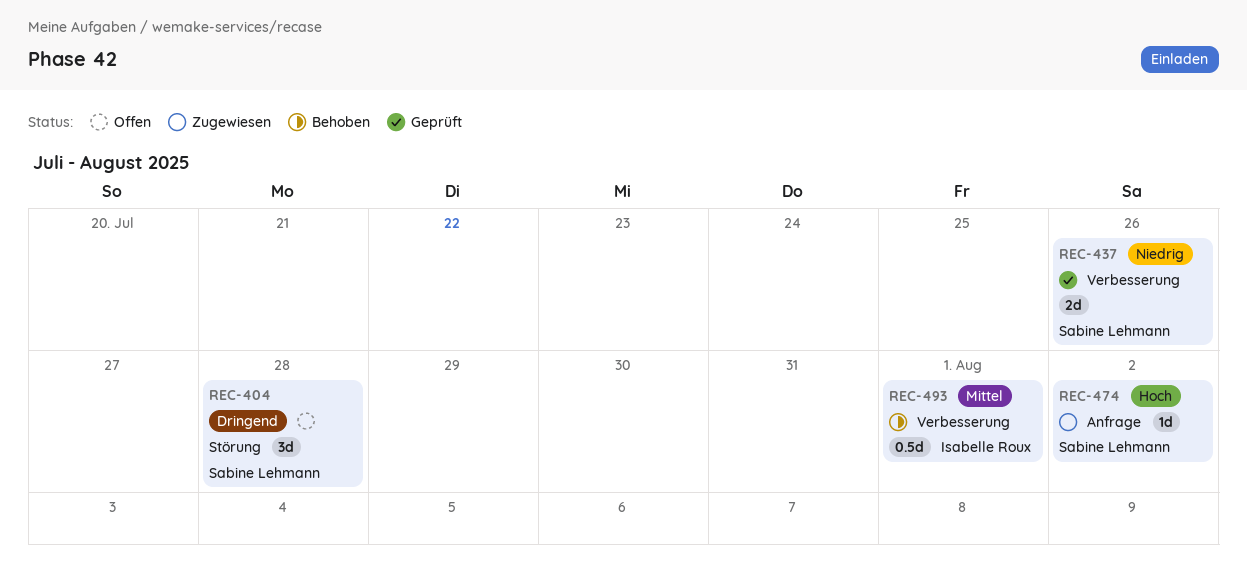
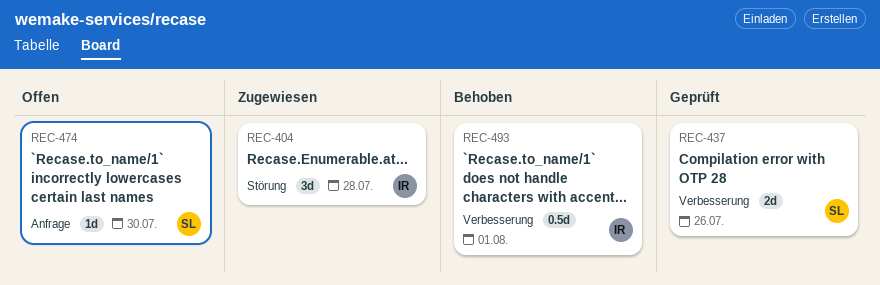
REC-404, status: Offen -> Zugewiesen
REC-404, owner: Sabine Lehmann -> Isabelle Roux
REC-474, status: Zugewiesen -> Offen
REC-474, due: Aug 2 -> Jul 30

